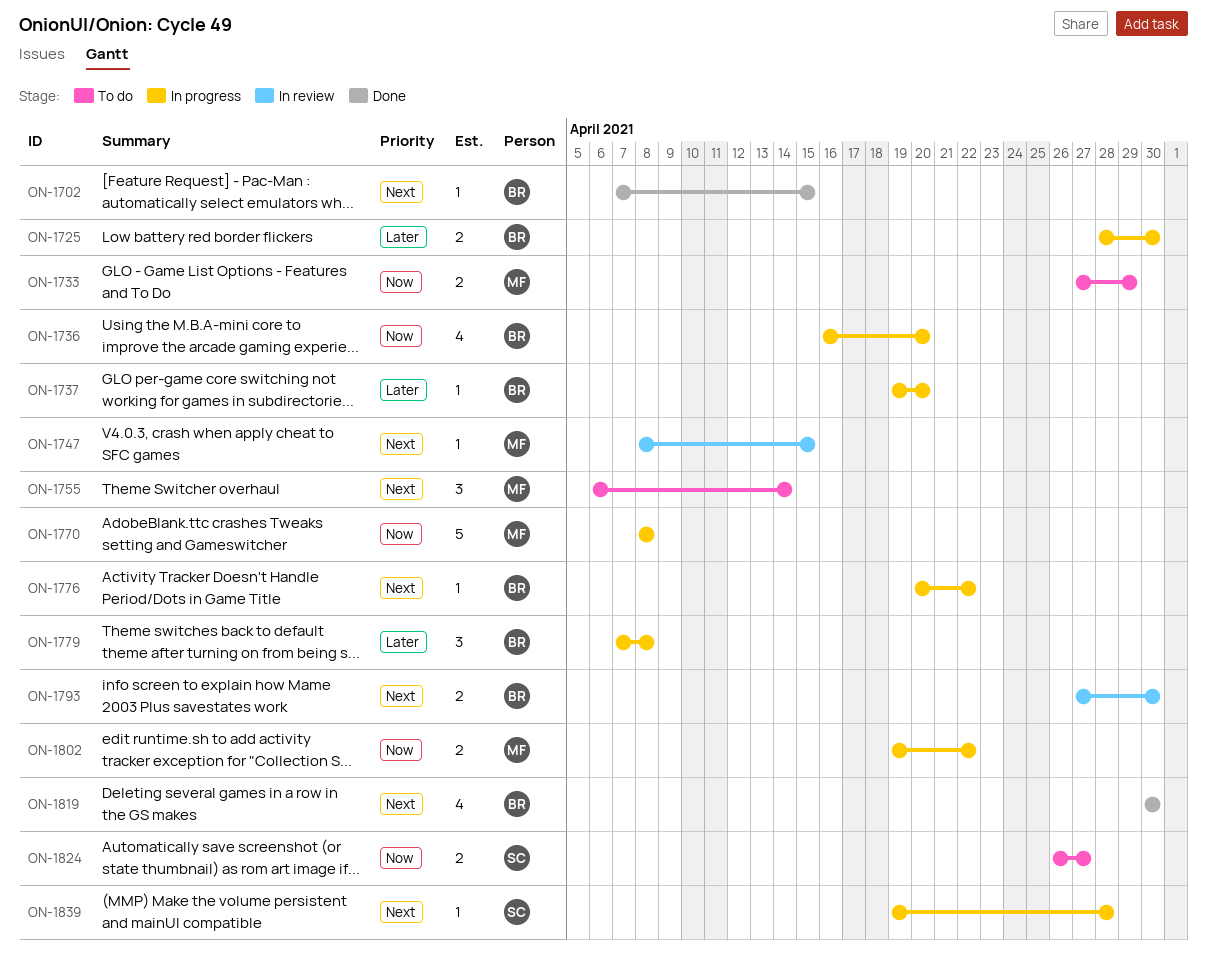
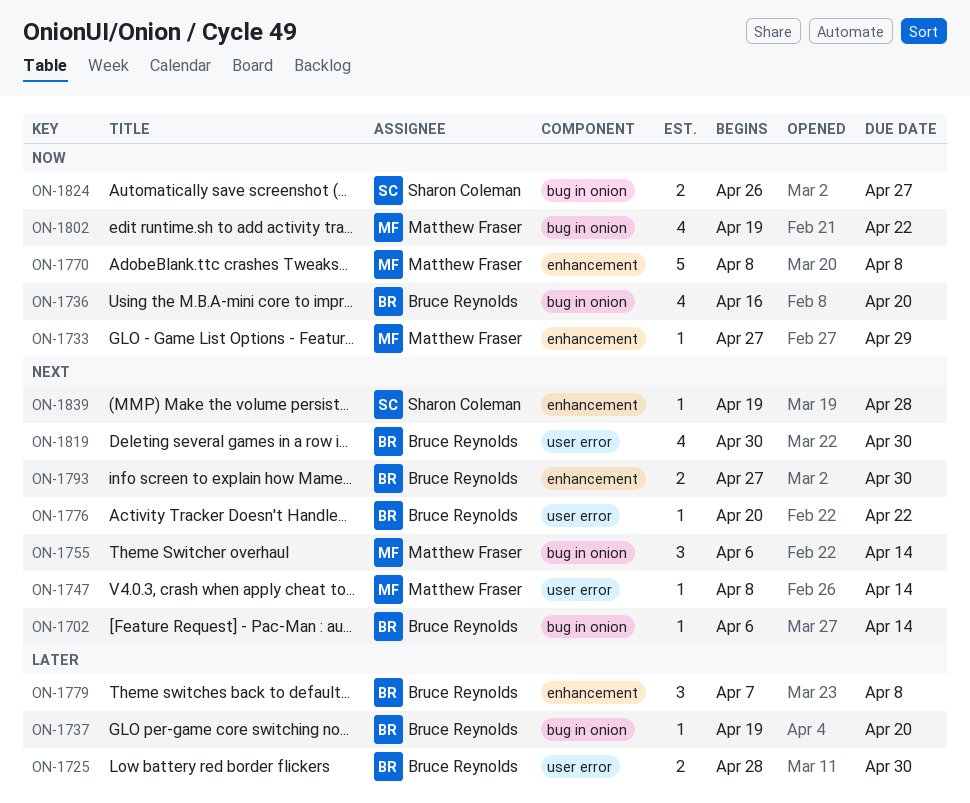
ON-1702, start: Apr 7 -> Apr 6
ON-1702, due: Apr 15 -> Apr 14
ON-1733, estimate: 2 -> 1
ON-1747, due: Apr 15 -> Apr 14
ON-1802, estimate: 2 -> 4

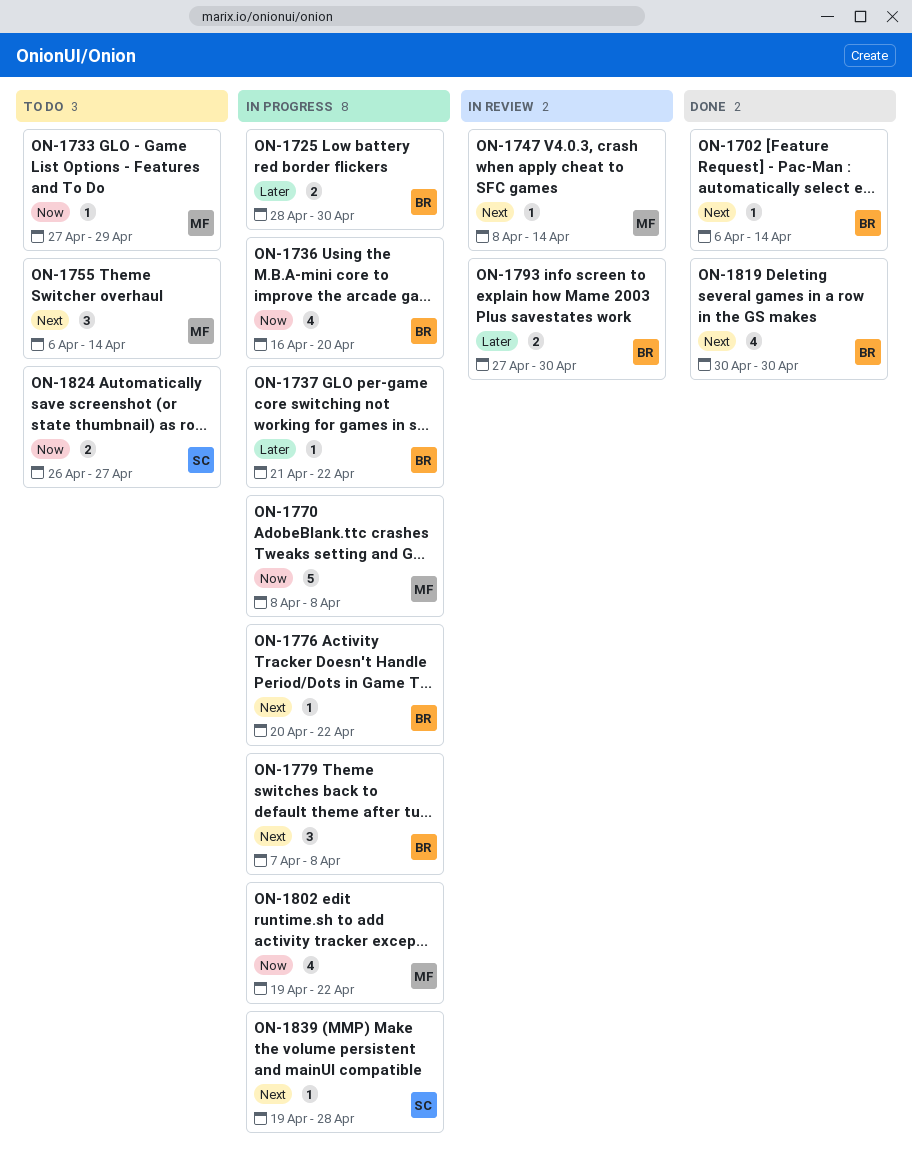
ON-1737, start: Apr 19 -> Apr 21
ON-1737, due: Apr 20 -> Apr 22
ON-1779, priority: Later -> Next
ON-1793, priority: Next -> Later

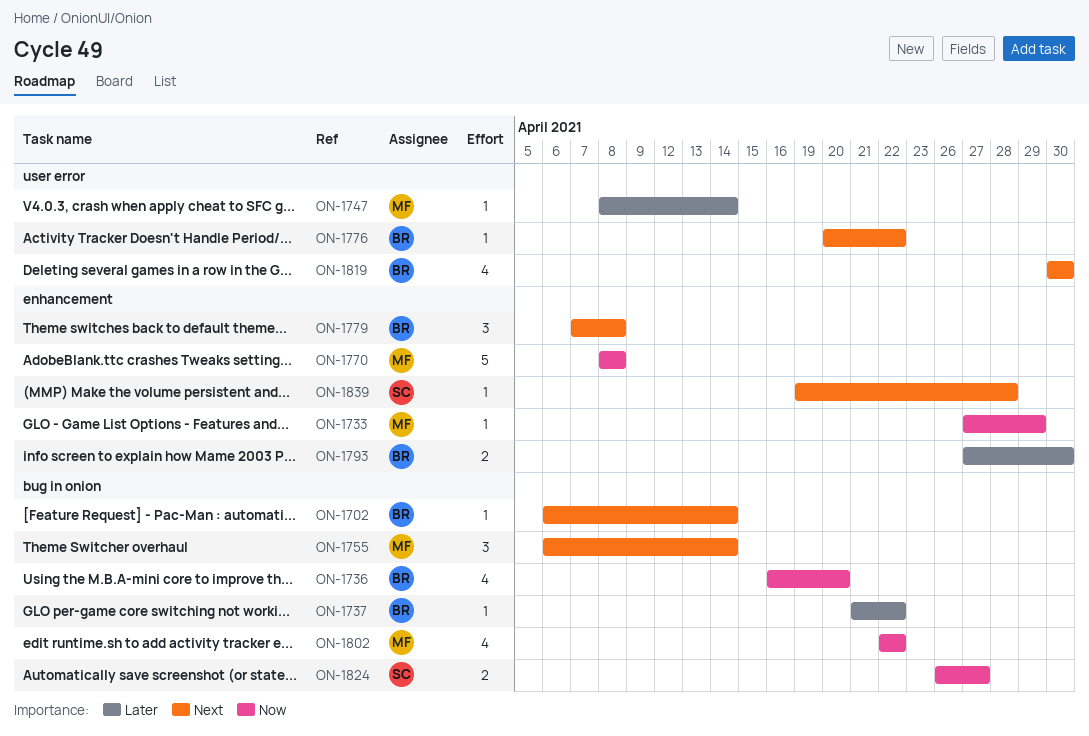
ON-1725: present -> none
ON-1747, priority: Next -> Later
ON-1802, start: Apr 19 -> Apr 22

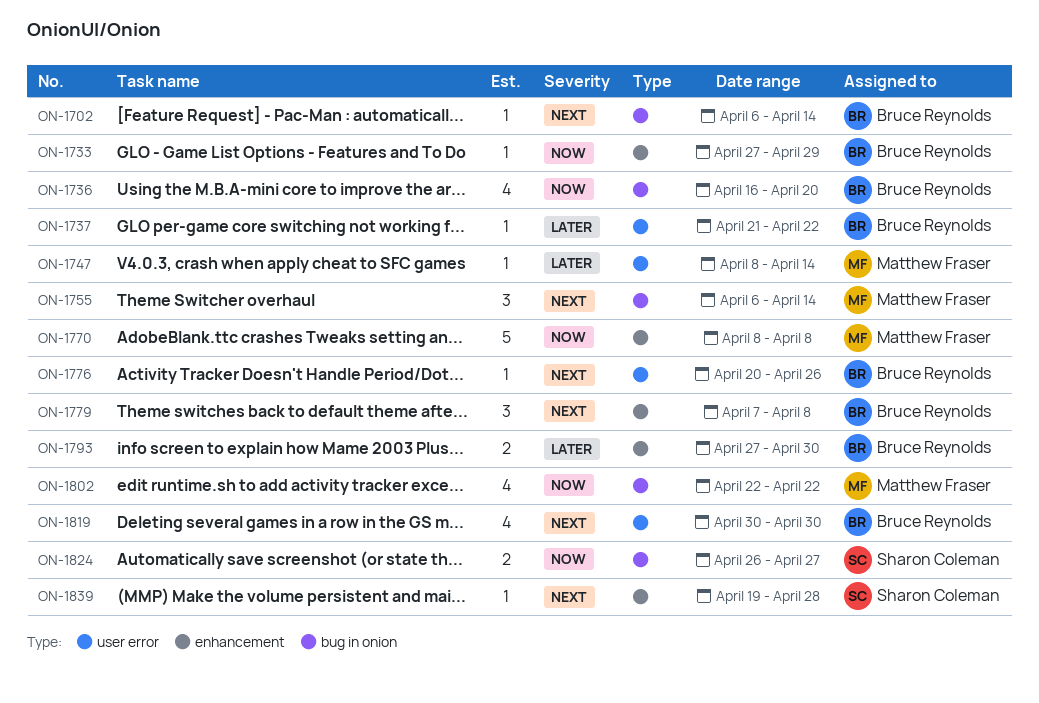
ON-1733, owner: Matthew Fraser -> Bruce Reynolds
ON-1737, label: bug in onion -> user error
ON-1776, due: Apr 22 -> Apr 26

